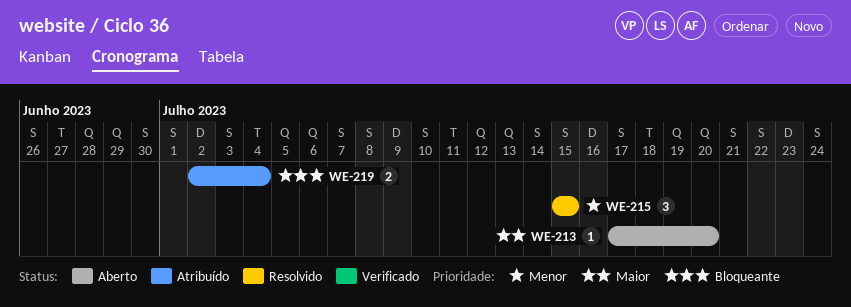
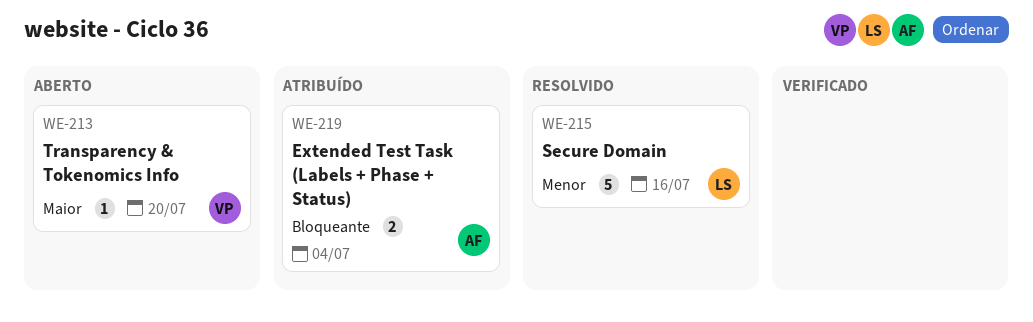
WE-215, estimate: 3 -> 5
WE-215, due: Jul 15 -> Jul 16

